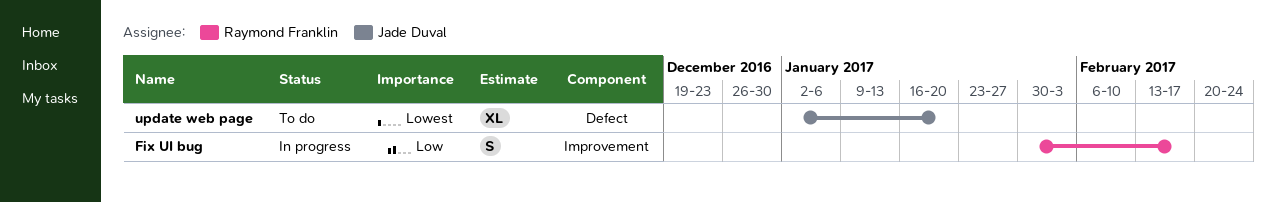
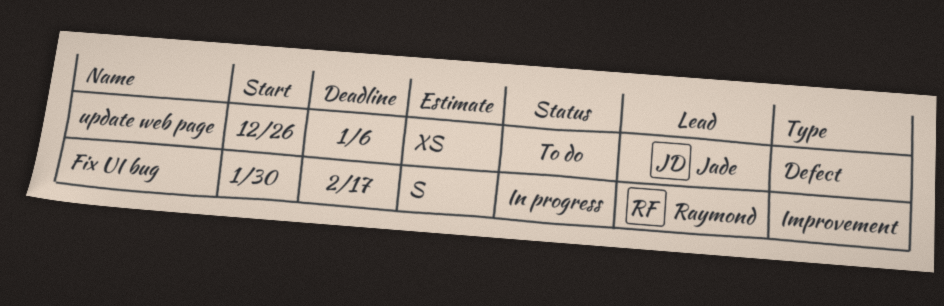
update web page, estimate: XL -> XS
update web page, start: Jan 2 -> Dec 26
update web page, due: Jan 20 -> Jan 6

